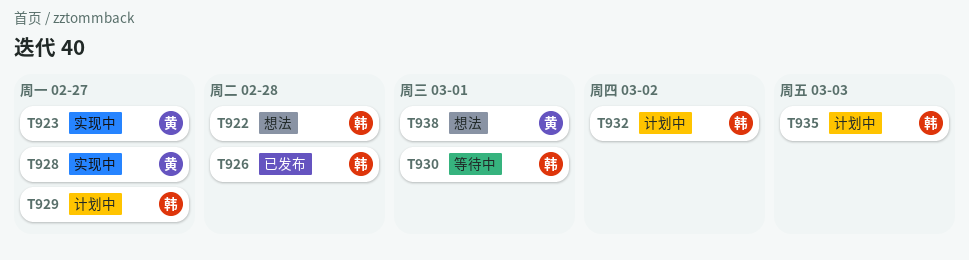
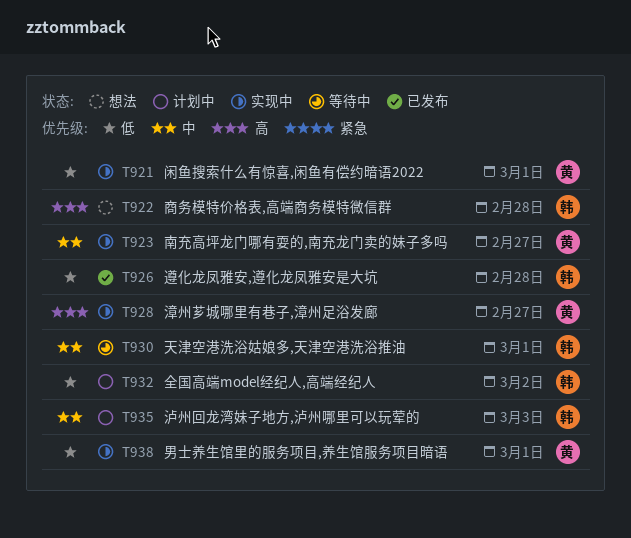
T921: none -> present
T929: present -> none
T938, status: 想法 -> 实现中

